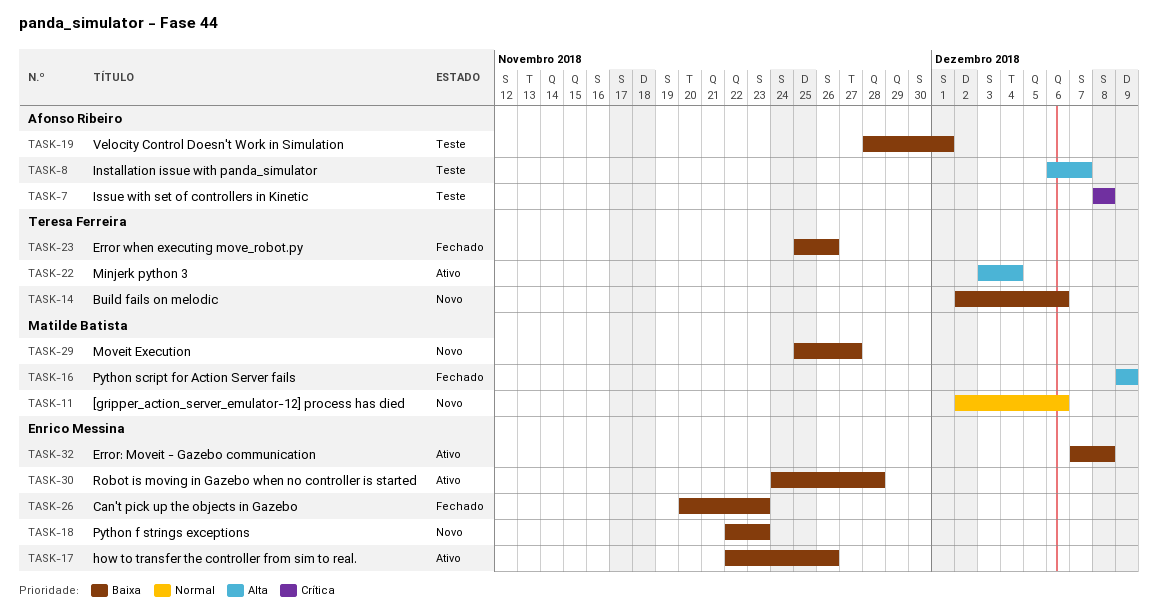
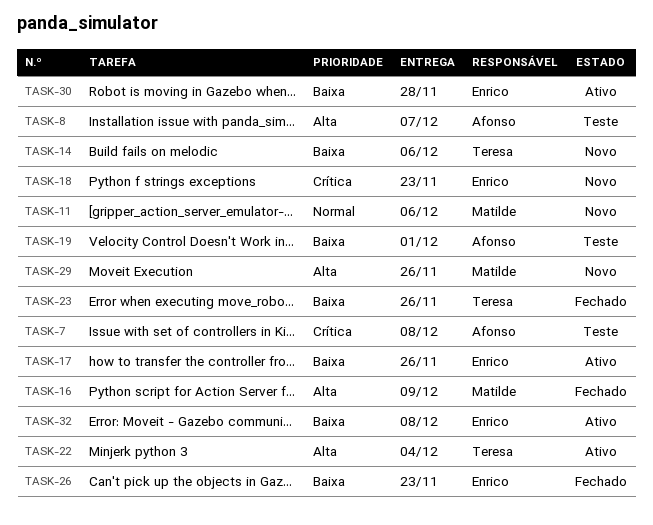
TASK-18, priority: Baixa -> Crítica
TASK-29, priority: Baixa -> Alta
TASK-29, due: Nov 27 -> Nov 26

